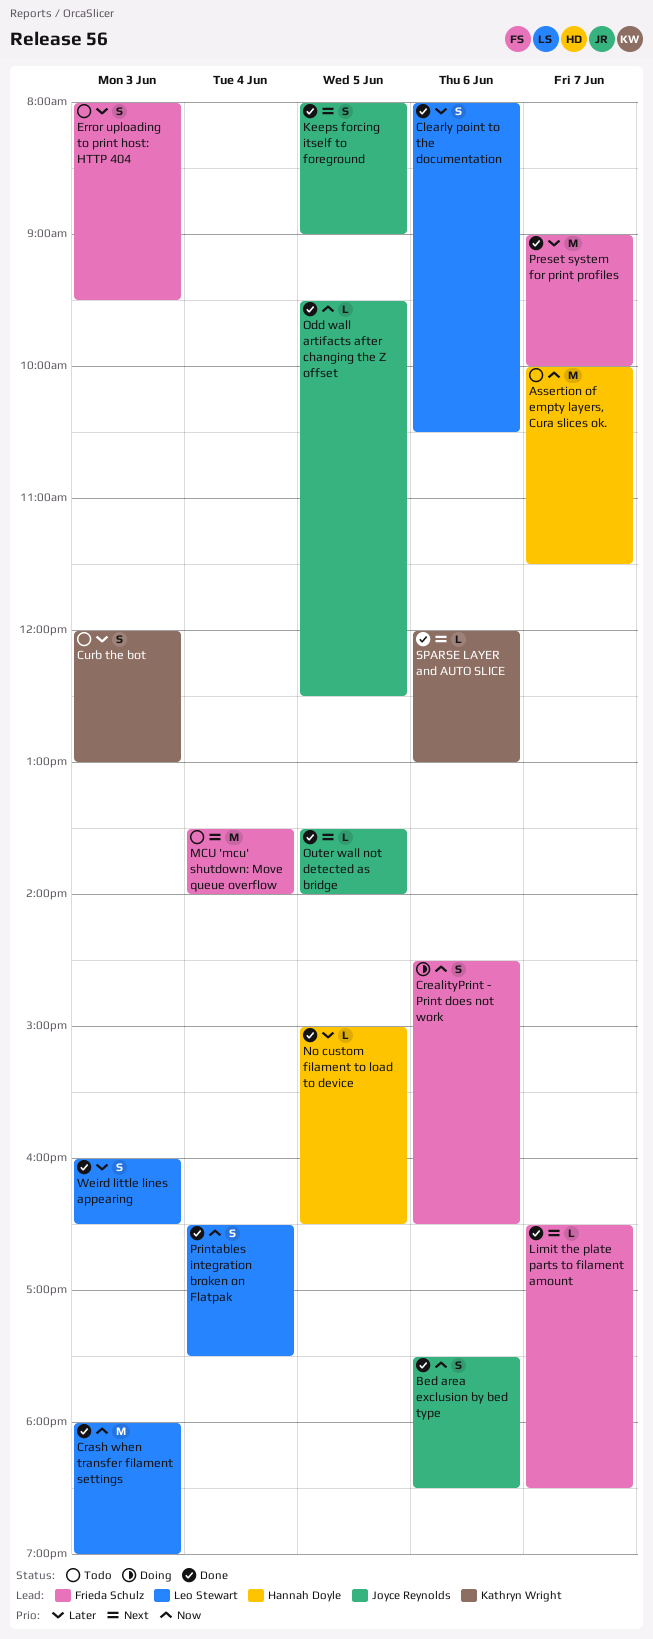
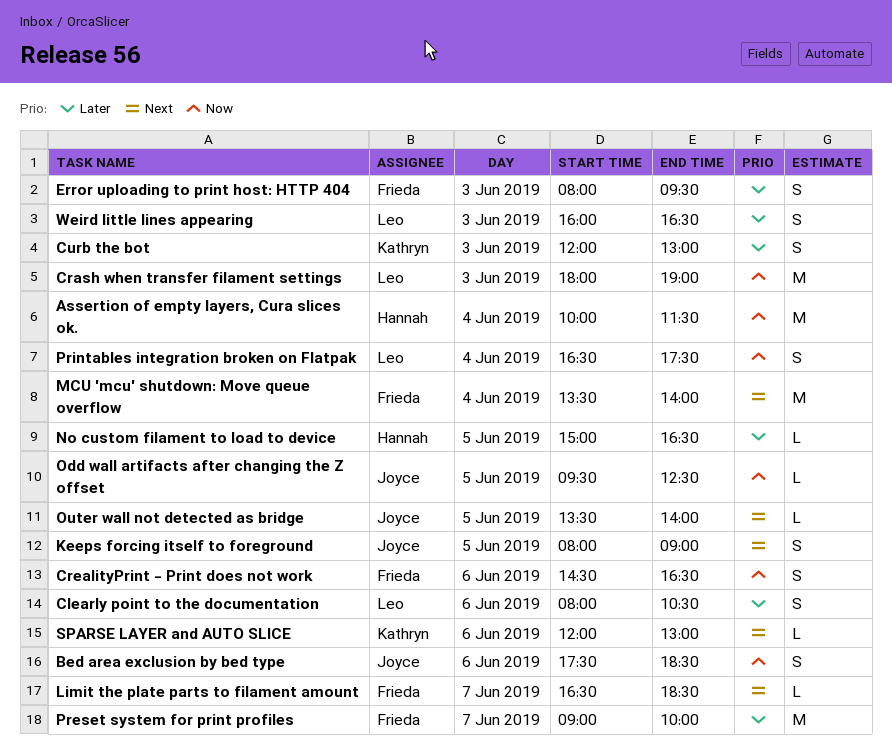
Assertion of empty layers, Cura slices ok., day: Jun 7 -> Jun 4

